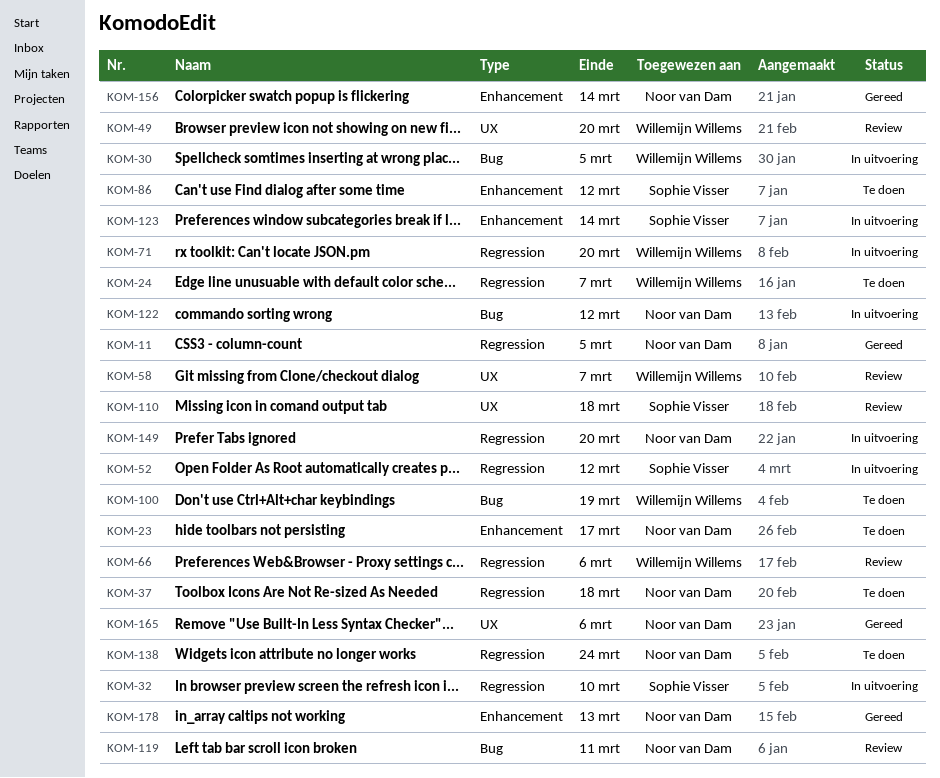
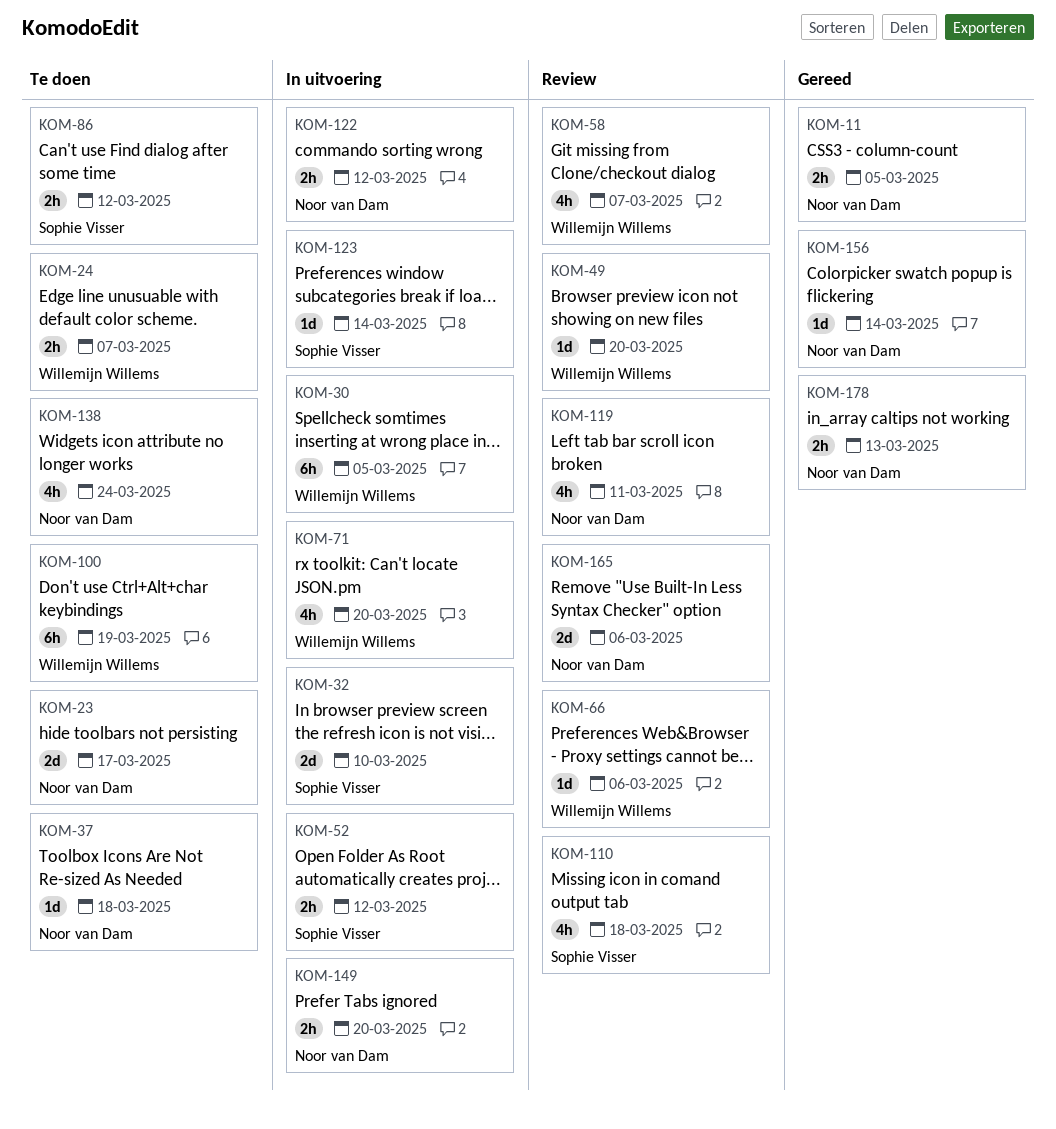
KOM-165, status: Gereed -> Review

